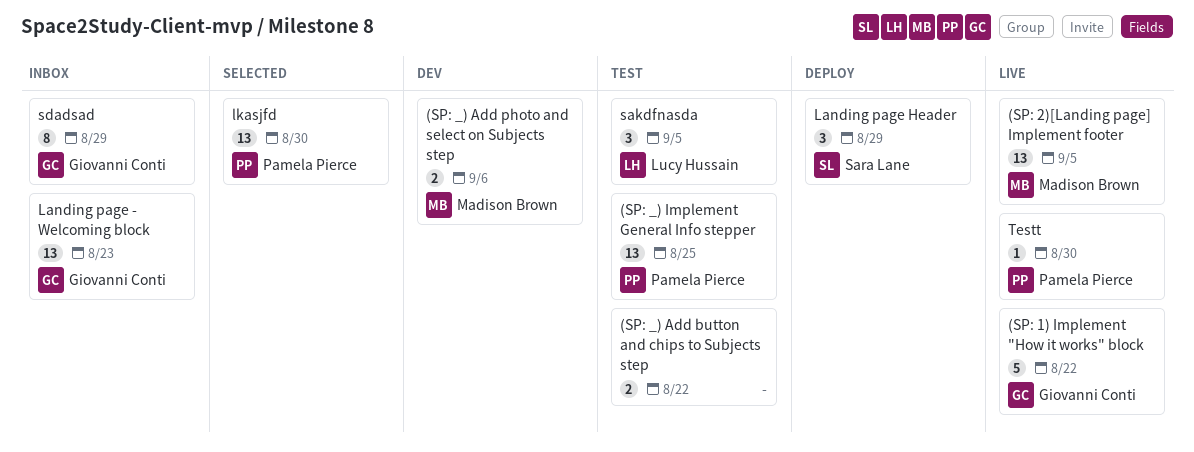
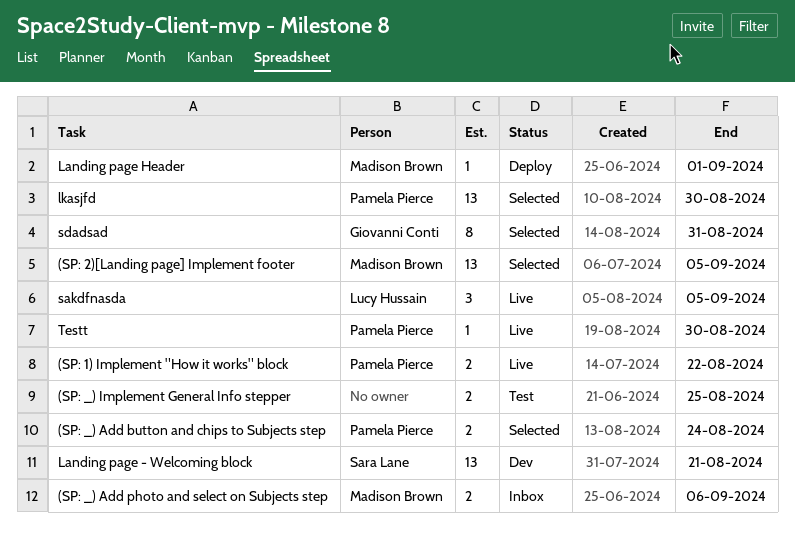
(SP: 1) Implement "How it works" block, owner: Giovanni Conti -> Pamela Pierce
(SP: 1) Implement "How it works" block, estimate: 5 -> 2
(SP: 2)[Landing page] Implement footer, status: Live -> Selected
(SP: _) Add button and chips to Subjects step, status: Test -> Selected
(SP: _) Add button and chips to Subjects step, owner: none -> Pamela Pierce
(SP: _) Add button and chips to Subjects step, due: Aug 22 -> Aug 24
(SP: _) Add photo and select on Subjects step, status: Dev -> Inbox
(SP: _) Implement General Info stepper, owner: Pamela Pierce -> none
(SP: _) Implement General Info stepper, estimate: 13 -> 2
Landing page - Welcoming block, status: Inbox -> Dev
Landing page - Welcoming block, owner: Giovanni Conti -> Sara Lane
Landing page - Welcoming block, due: Aug 23 -> Aug 21
Landing page Header, owner: Sara Lane -> Madison Brown
Landing page Header, estimate: 3 -> 1
Landing page Header, due: Aug 29 -> Sep 1
sakdfnasda, status: Test -> Live
sdadsad, status: Inbox -> Selected
sdadsad, due: Aug 29 -> Aug 31

